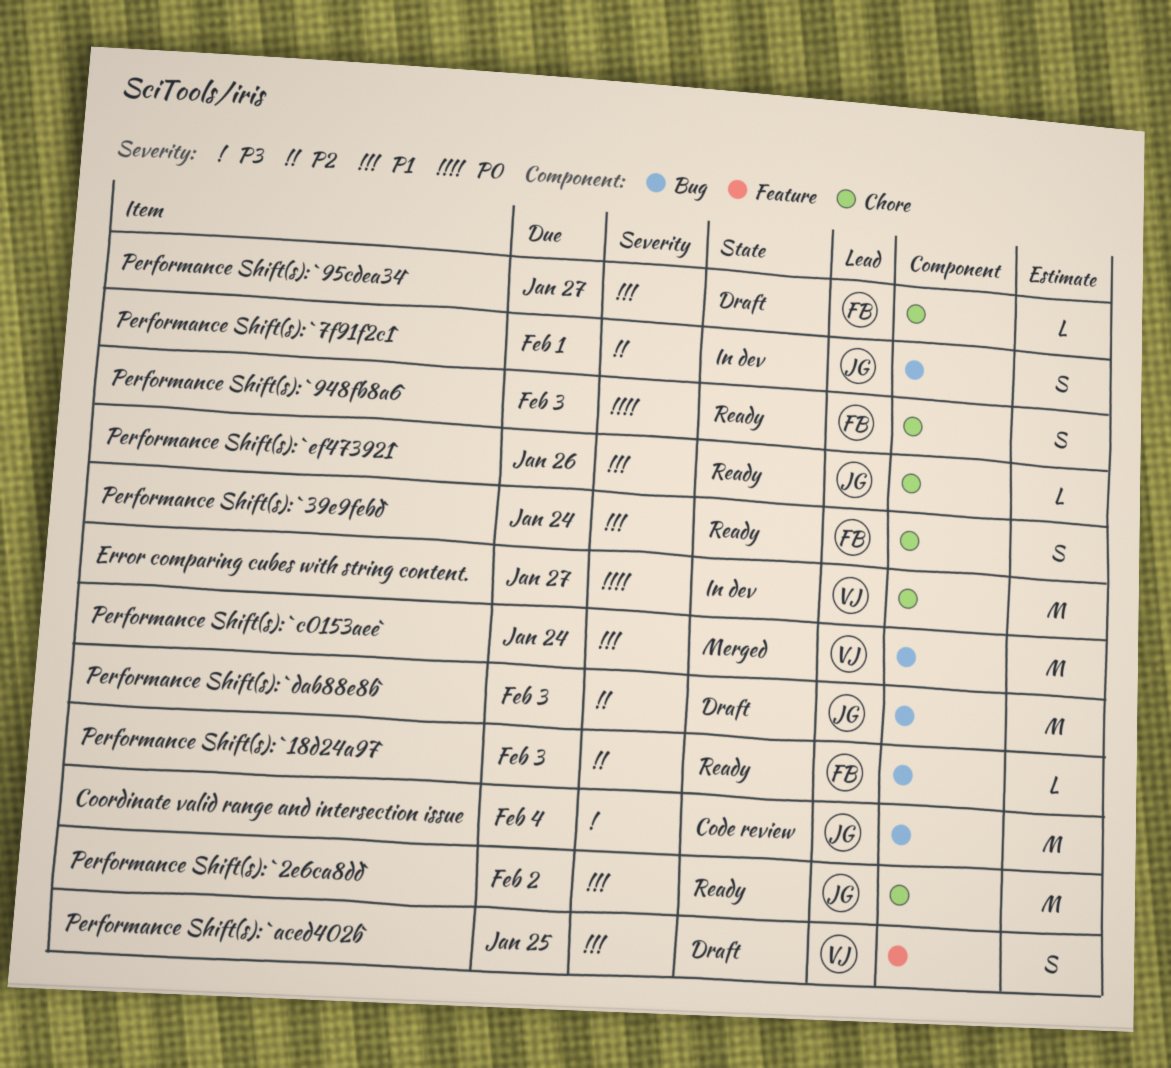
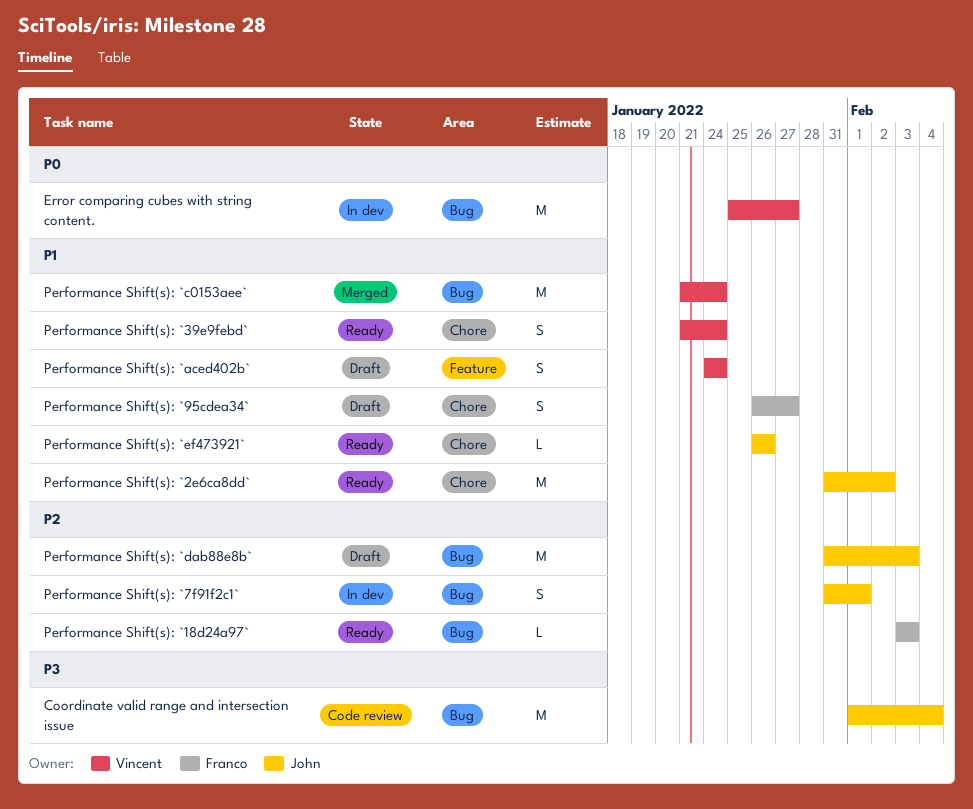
Error comparing cubes with string content., label: Chore -> Bug
Performance Shift(s): `39e9febd`, owner: Franco -> Vincent
Performance Shift(s): `948fb8a6`: present -> none
Performance Shift(s): `95cdea34`, estimate: L -> S
Performance Shift(s): `aced402b`, due: Jan 25 -> Jan 24

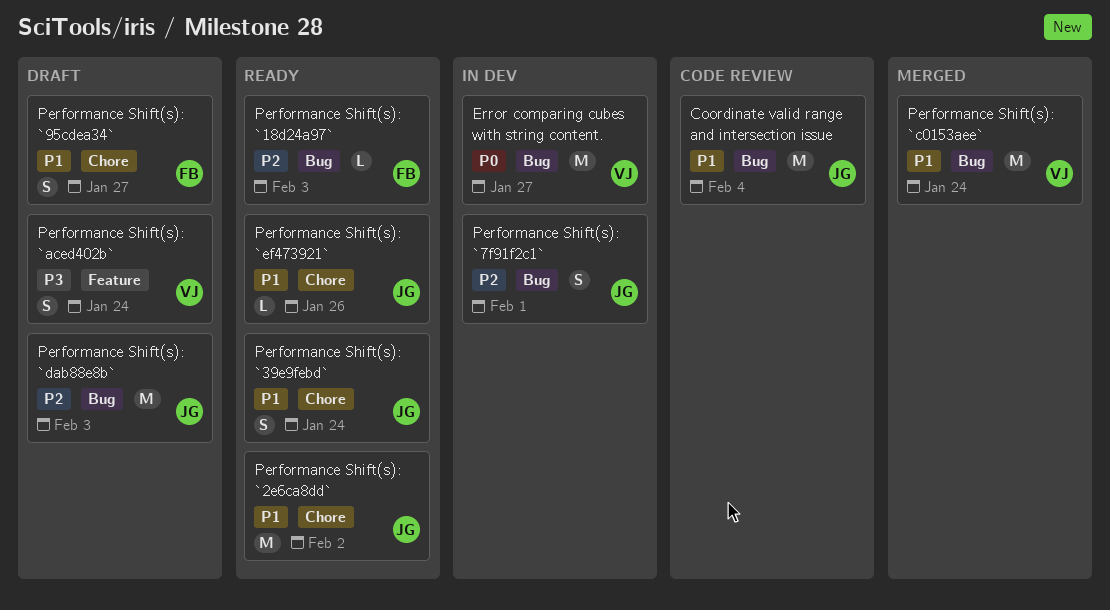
Coordinate valid range and intersection issue, priority: P3 -> P1
Performance Shift(s): `39e9febd`, owner: Vincent -> John
Performance Shift(s): `aced402b`, priority: P1 -> P3

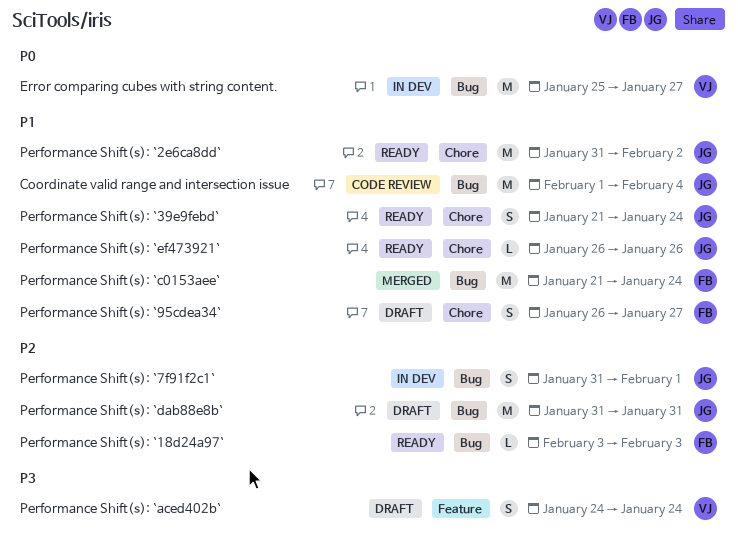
Performance Shift(s): `c0153aee`, owner: VJ -> FB
Performance Shift(s): `dab88e8b`, due: Feb 3 -> Jan 31

